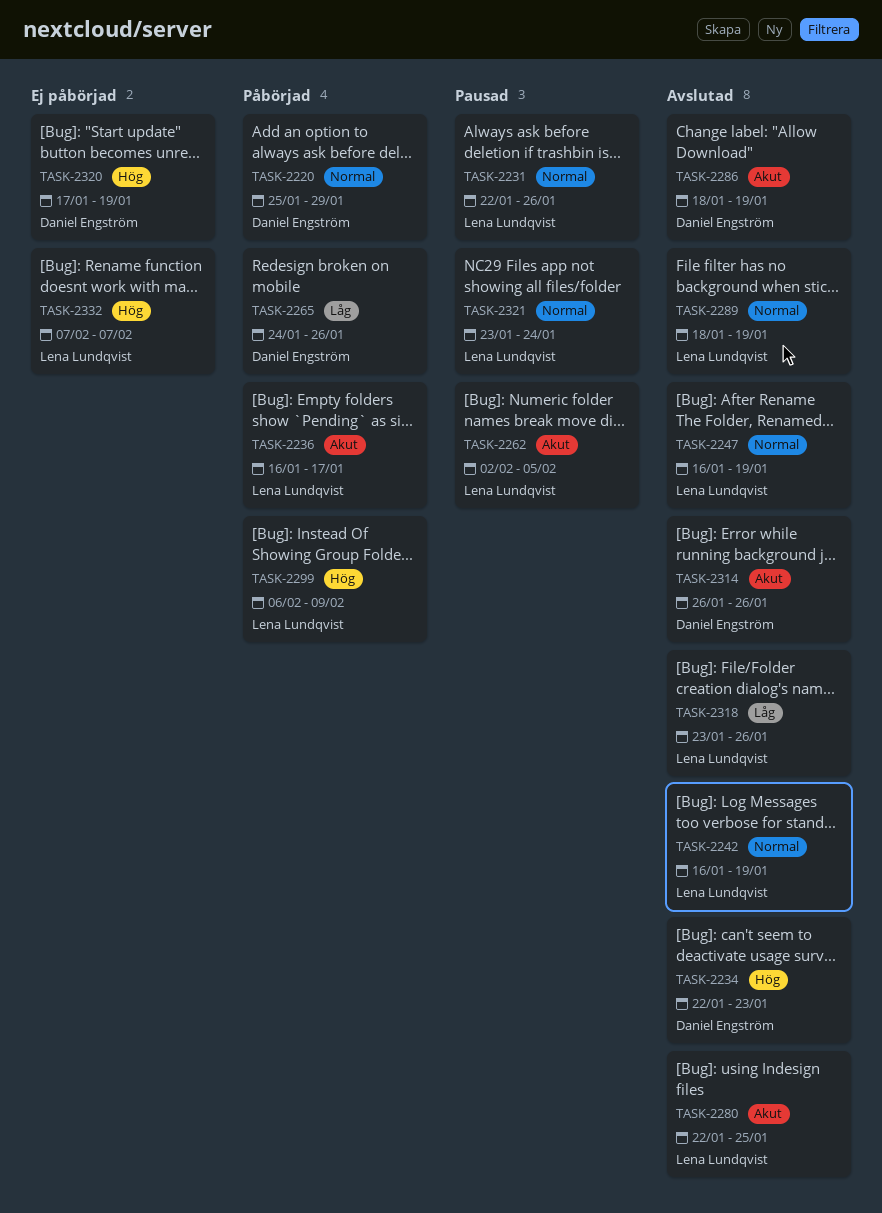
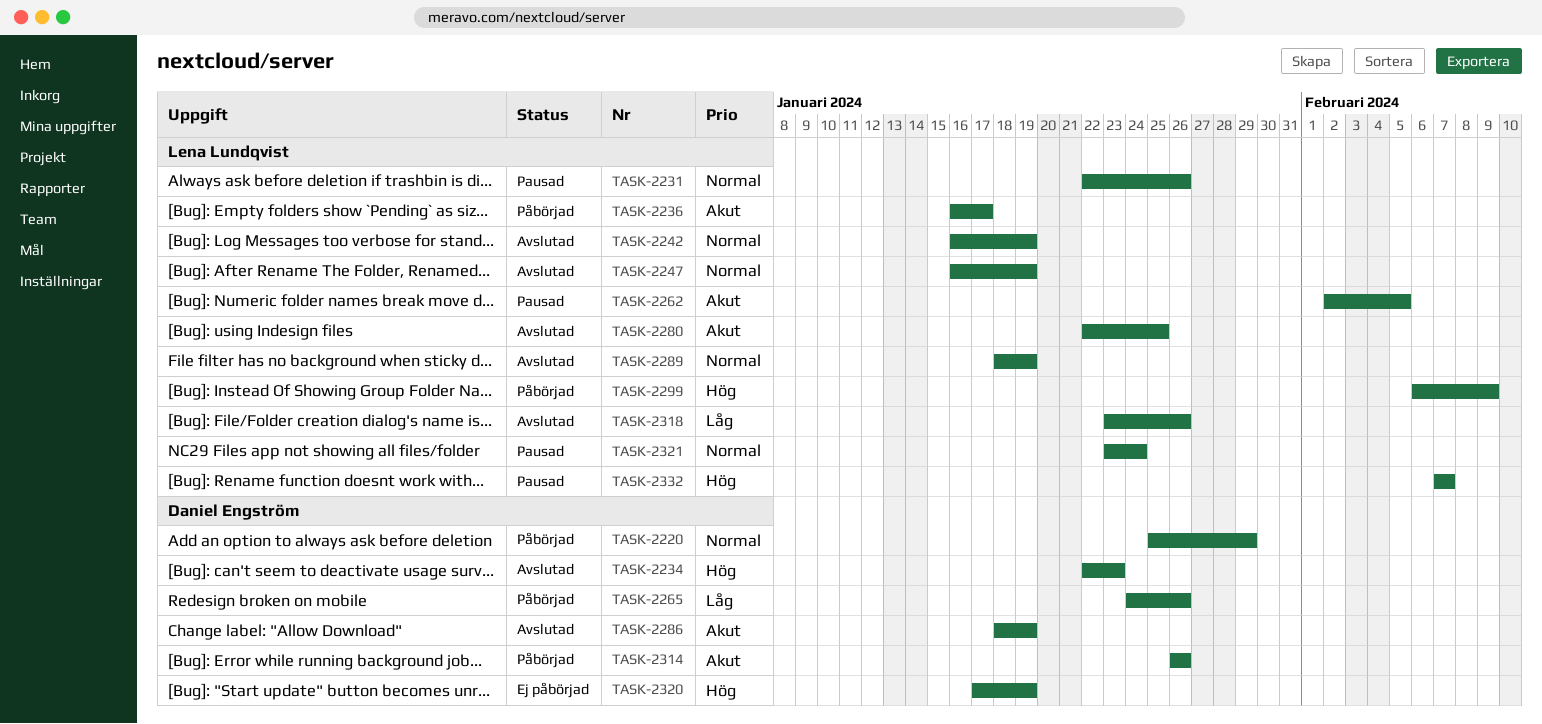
TASK-2314, status: Avslutad -> Påbörjad
TASK-2332, status: Ej påbörjad -> Pausad

